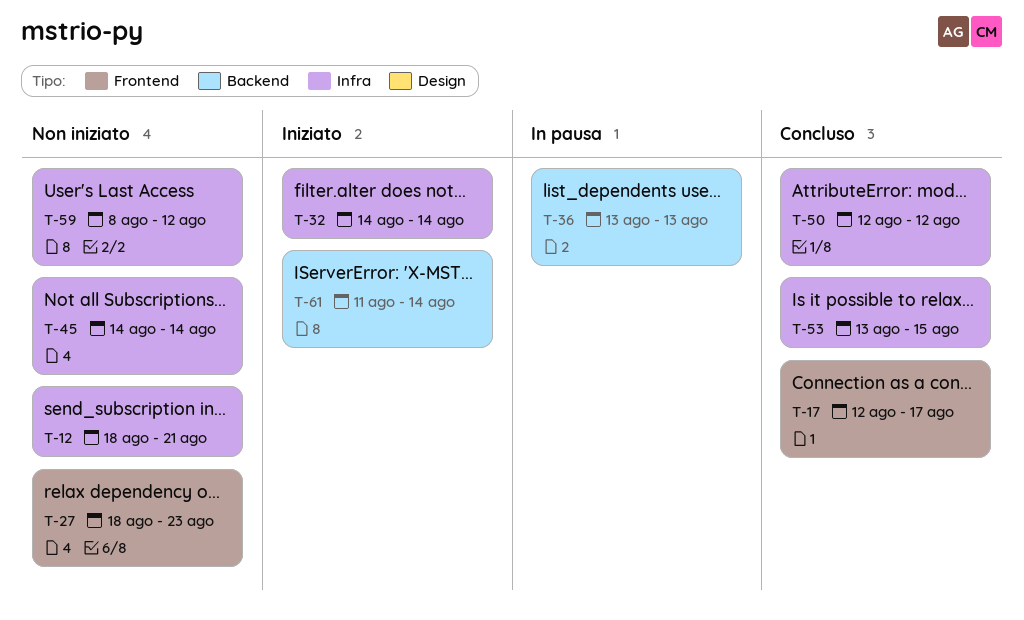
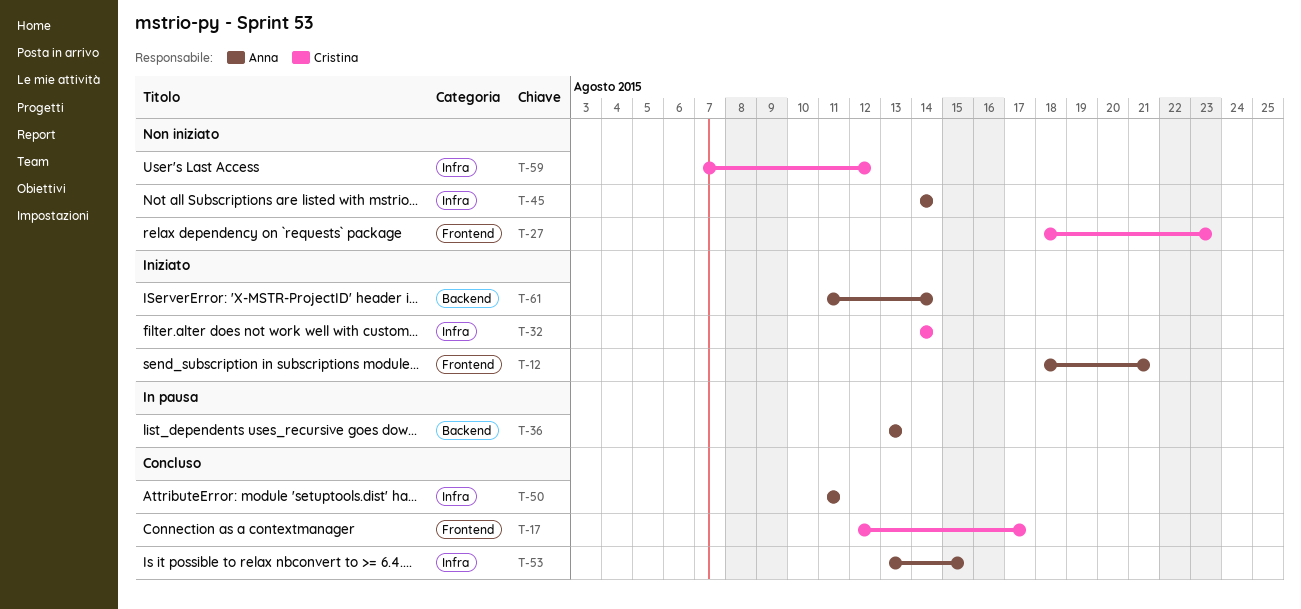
T-12, status: Non iniziato -> Iniziato
T-12, label: Infra -> Frontend
T-50, start: Aug 12 -> Aug 11
T-50, due: Aug 12 -> Aug 11
T-59, start: Aug 8 -> Aug 7

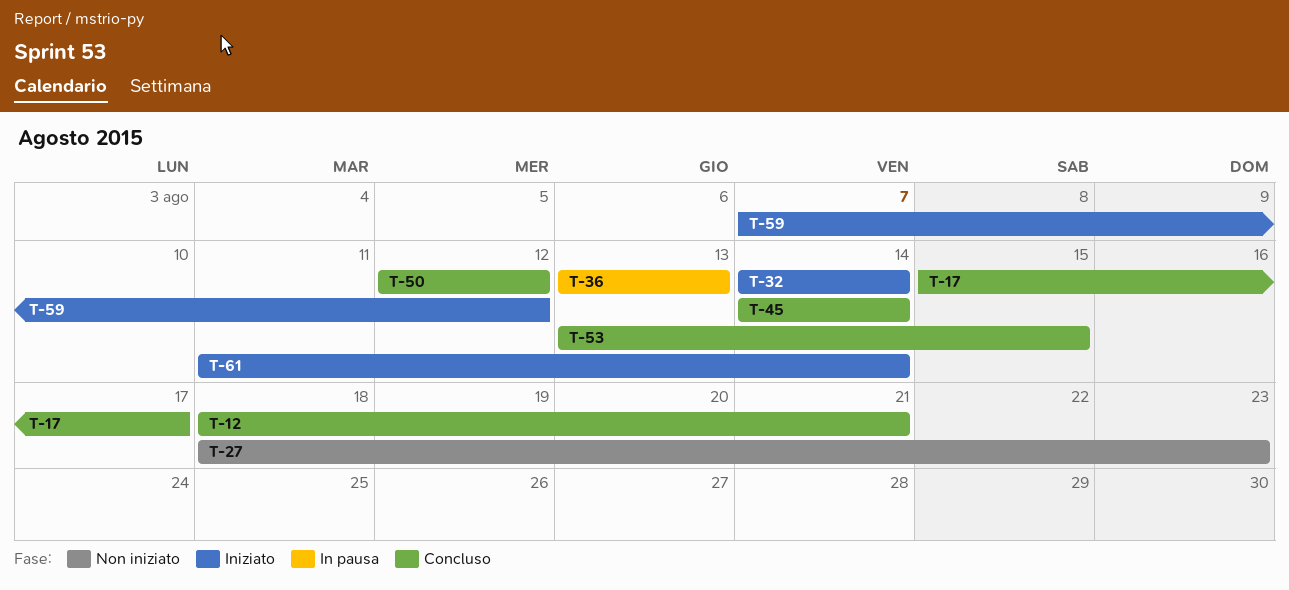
T-12, status: Iniziato -> Concluso
T-17, start: Aug 12 -> Aug 15
T-45, status: Non iniziato -> Concluso
T-50, start: Aug 11 -> Aug 12
T-50, due: Aug 11 -> Aug 12
T-59, status: Non iniziato -> Iniziato

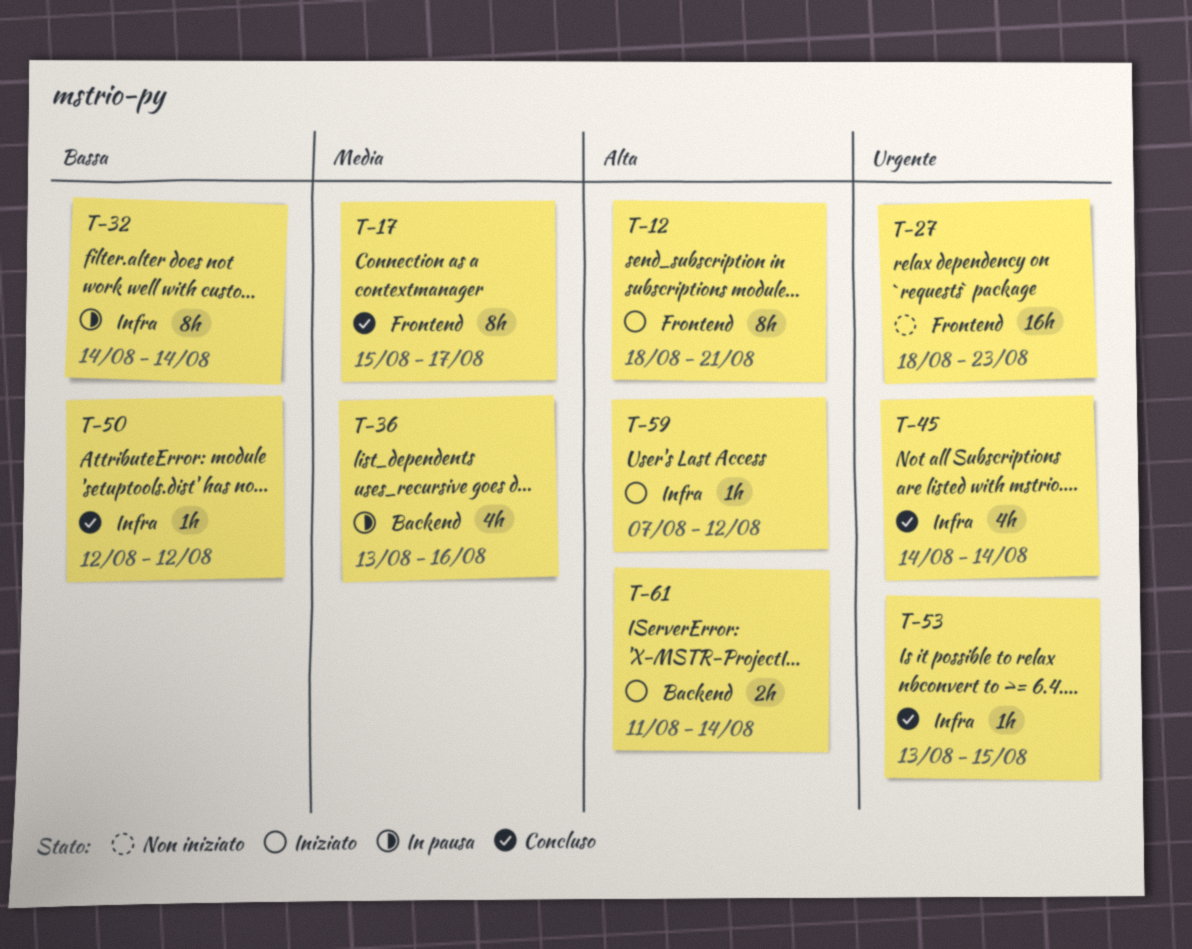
T-12, status: Concluso -> Iniziato
T-32, status: Iniziato -> In pausa
T-36, due: Aug 13 -> Aug 16

